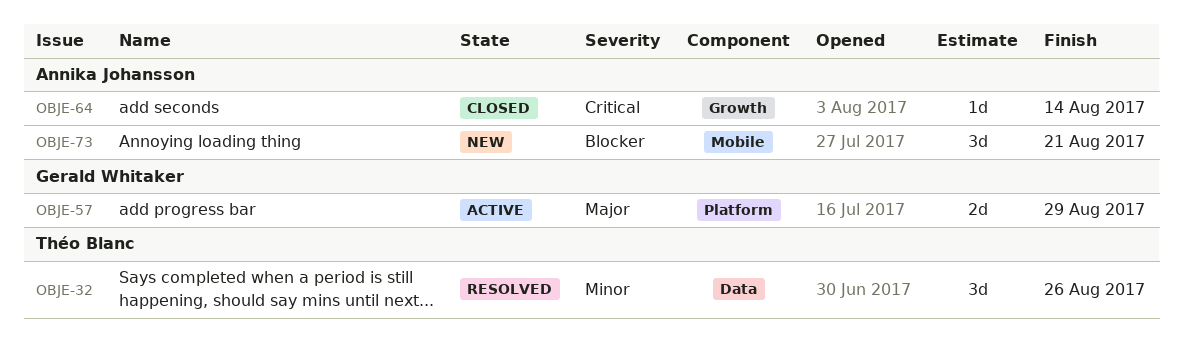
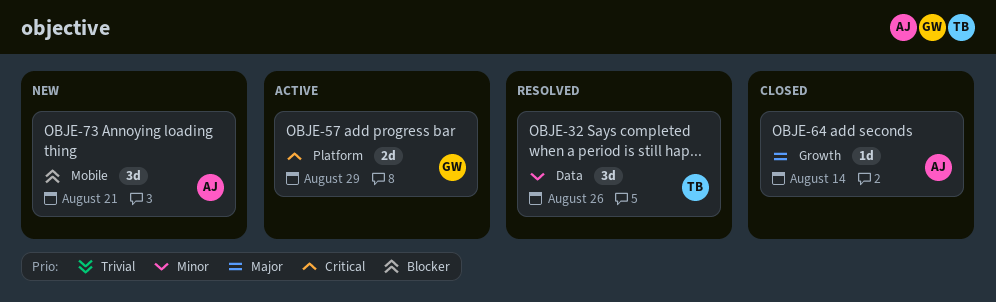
OBJE-57, priority: Major -> Critical
OBJE-64, priority: Critical -> Major

